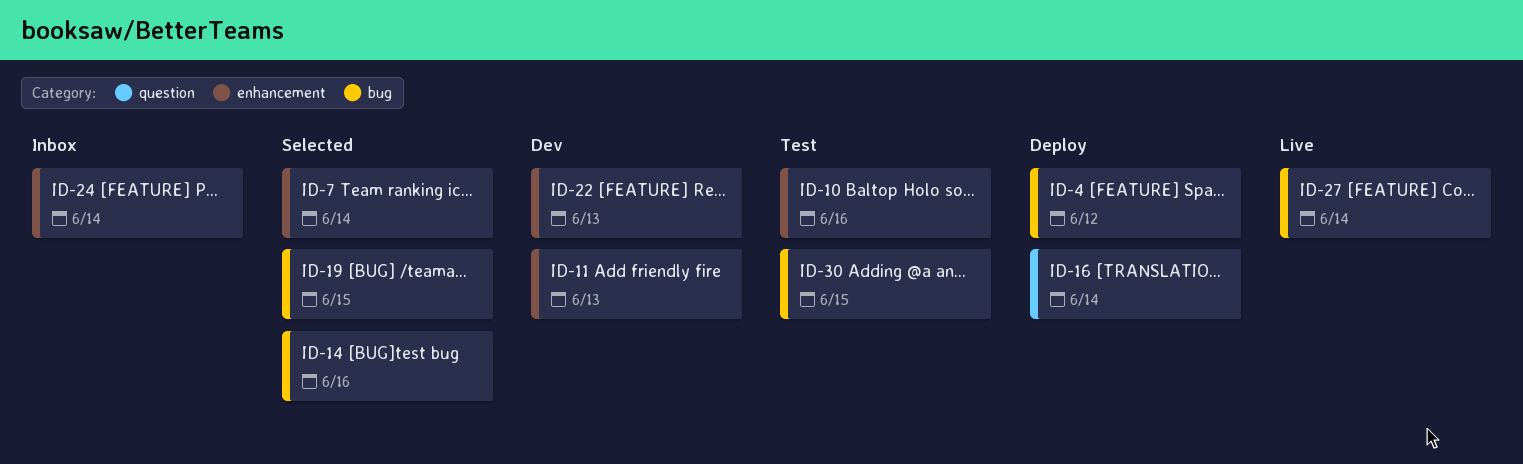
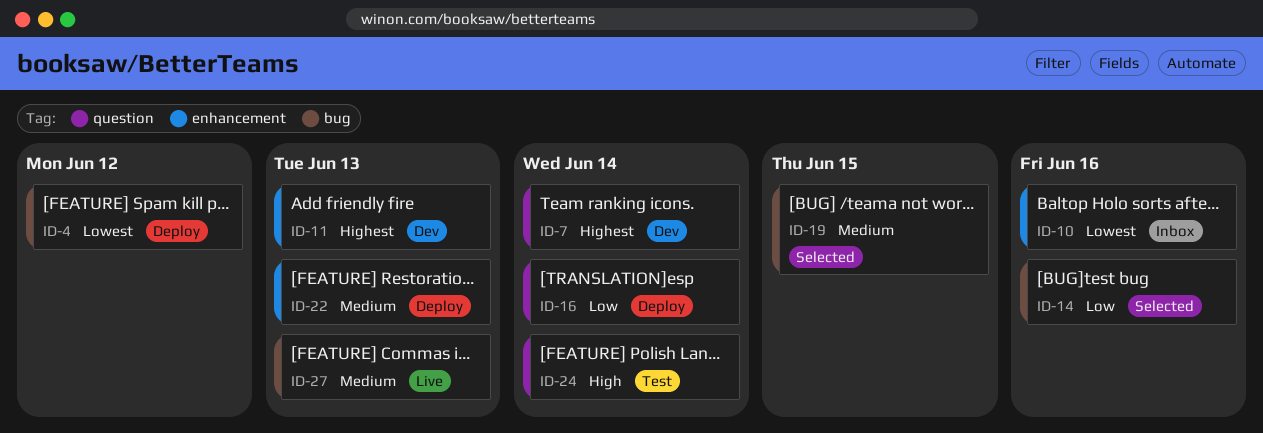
ID-7, status: Selected -> Dev
ID-7, label: enhancement -> question
ID-10, status: Test -> Inbox
ID-22, status: Dev -> Deploy
ID-24, status: Inbox -> Test
ID-24, label: enhancement -> question
ID-27, due: Jun 14 -> Jun 13
ID-30: present -> none

